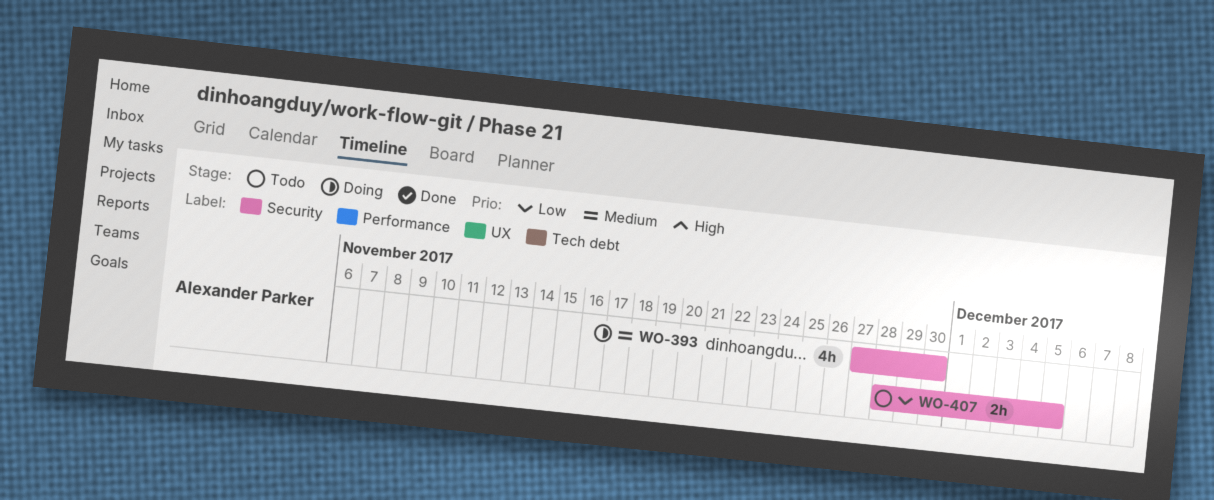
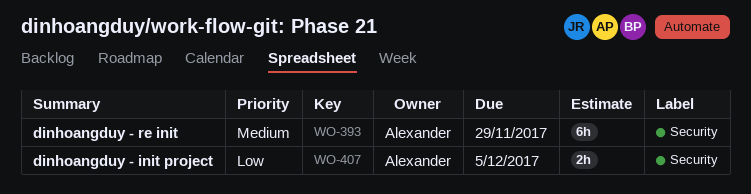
WO-393, estimate: 4h -> 6h
WO-393, due: Nov 30 -> Nov 29

